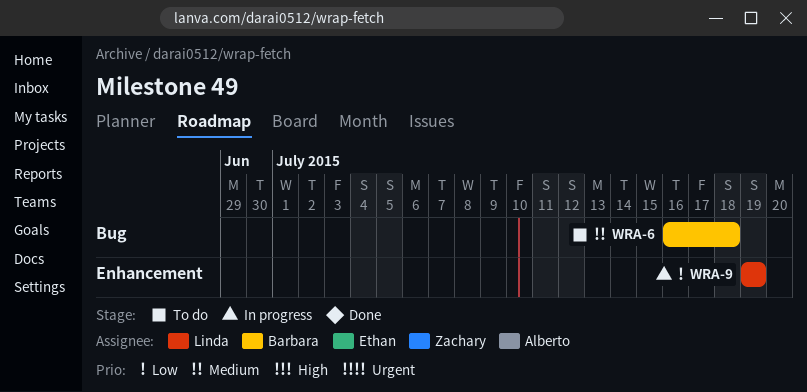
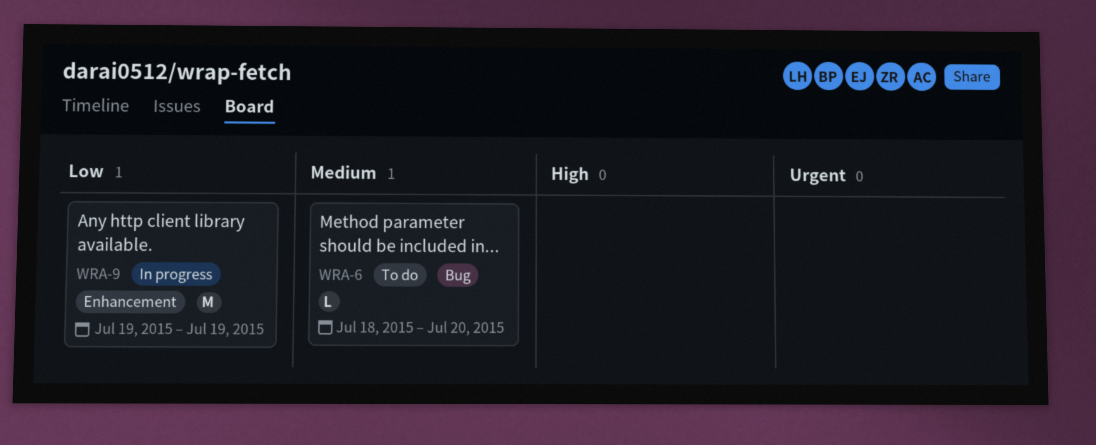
WRA-6, start: Jul 16 -> Jul 18
WRA-6, due: Jul 18 -> Jul 20

